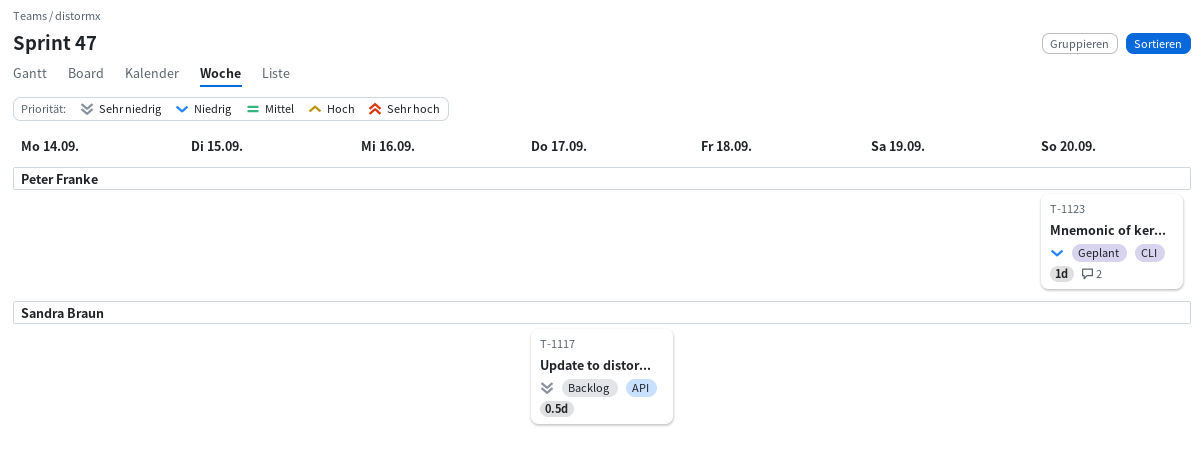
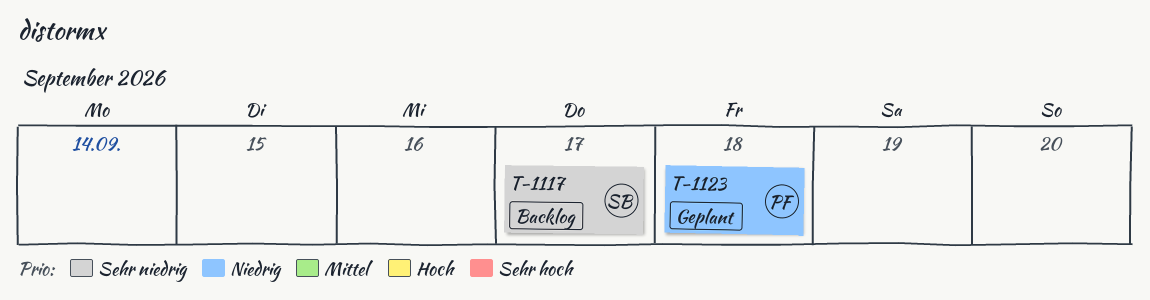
T-1123, due: Sep 20 -> Sep 18

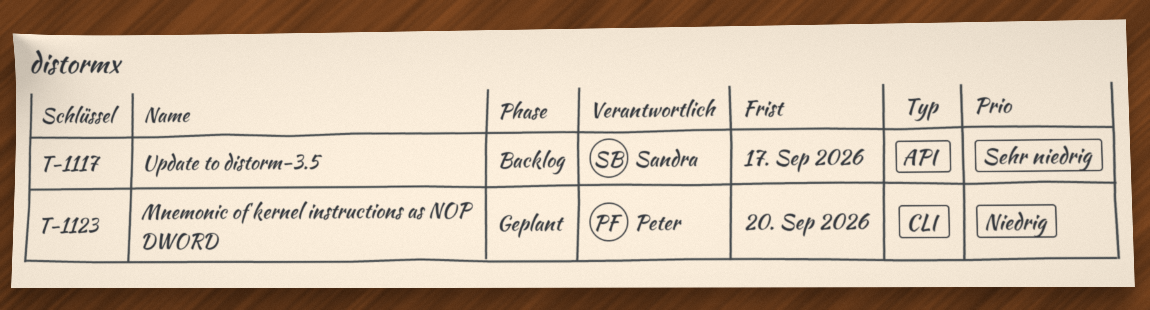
T-1123, due: Sep 18 -> Sep 20

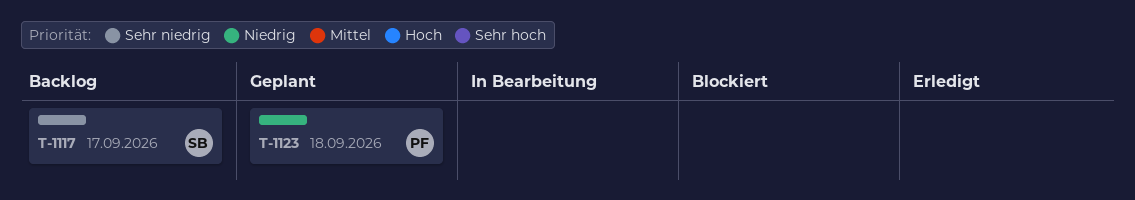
T-1123, due: Sep 20 -> Sep 18

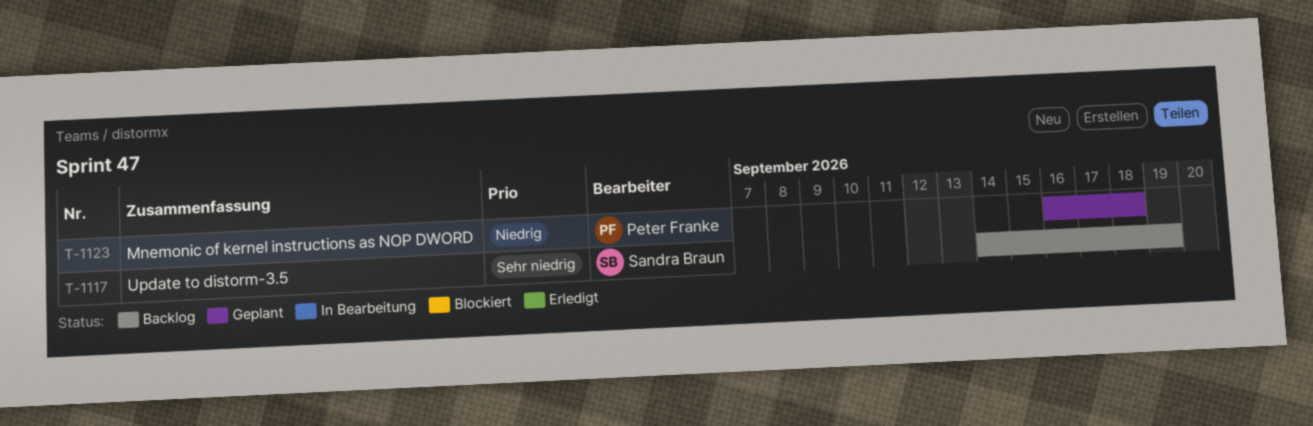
T-1117, due: Sep 17 -> Sep 19

